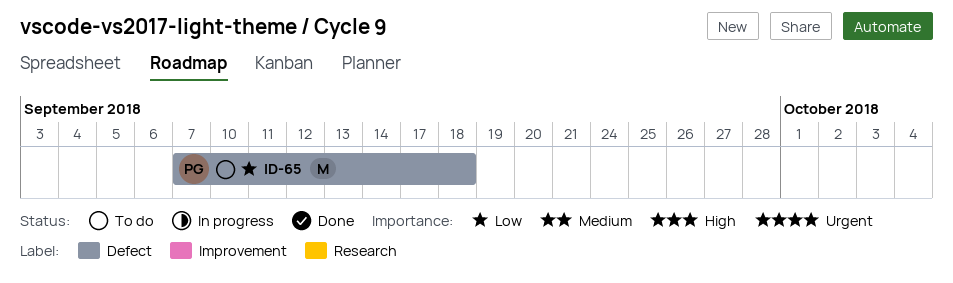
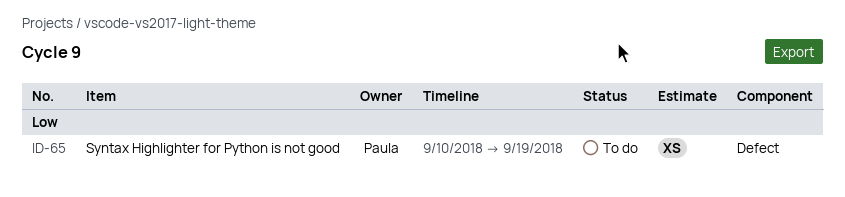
ID-65, estimate: M -> XS
ID-65, start: Sep 7 -> Sep 10
ID-65, due: Sep 18 -> Sep 19

